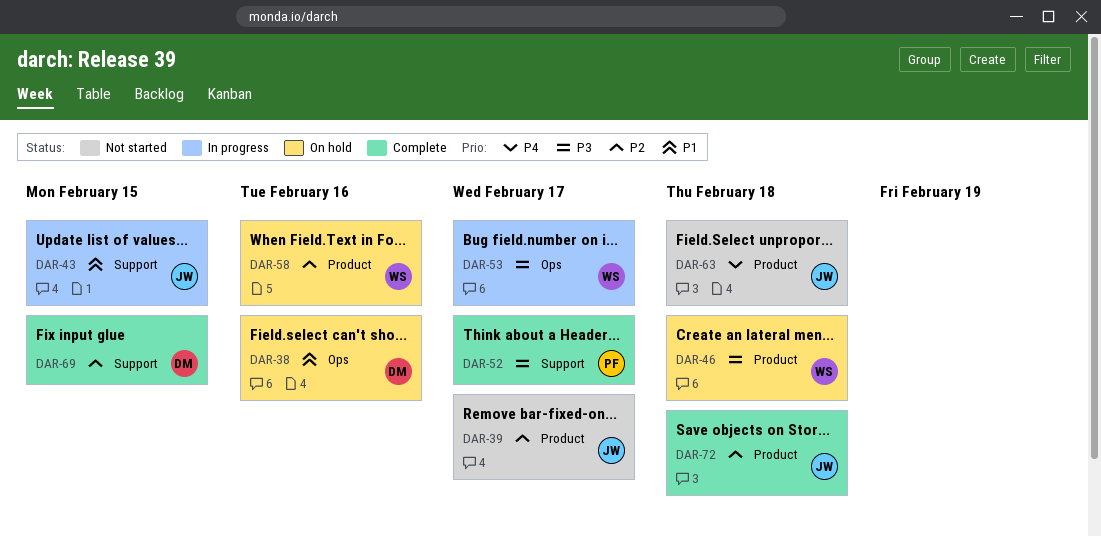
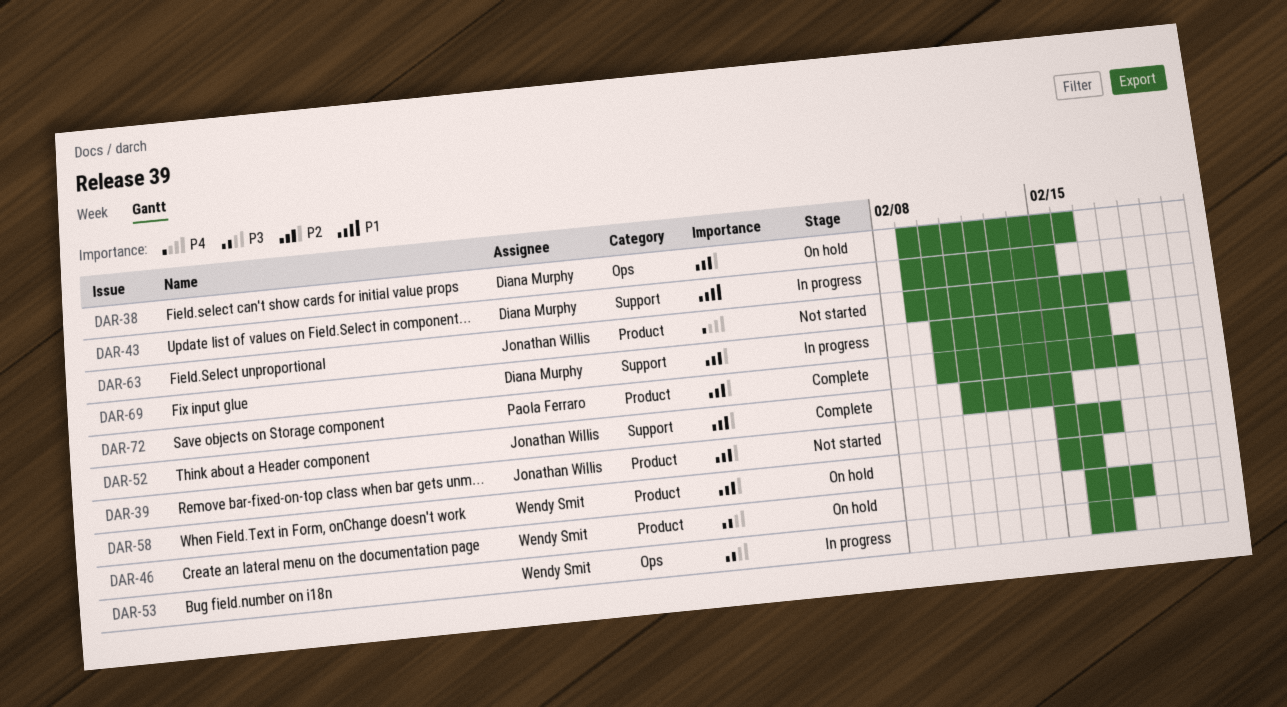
DAR-38, priority: P1 -> P2
DAR-43, owner: Jonathan Willis -> Diana Murphy
DAR-52, owner: Paola Ferraro -> Jonathan Willis
DAR-52, priority: P3 -> P2
DAR-52, due: Feb 17 -> Feb 15
DAR-69, status: Complete -> In progress
DAR-69, due: Feb 15 -> Feb 17
DAR-72, owner: Jonathan Willis -> Paola Ferraro

